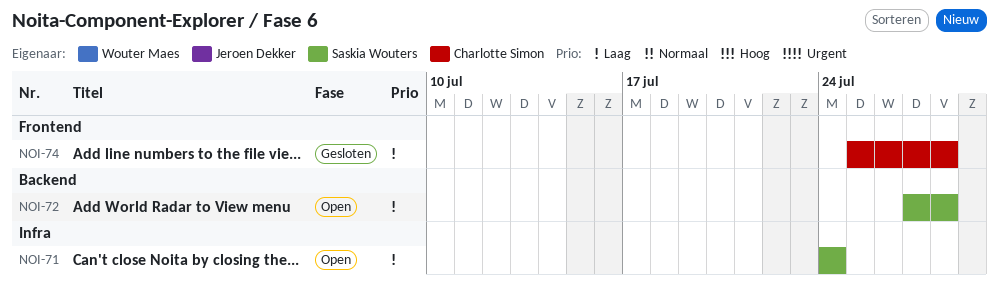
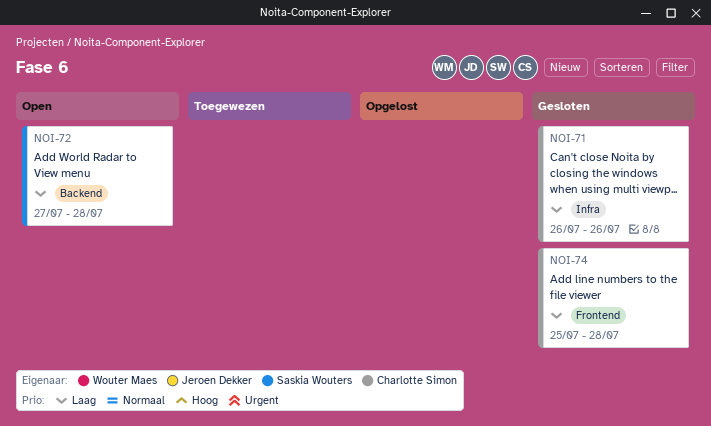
NOI-71, status: Open -> Gesloten
NOI-71, owner: Saskia Wouters -> Charlotte Simon
NOI-71, start: Jul 24 -> Jul 26
NOI-71, due: Jul 24 -> Jul 26

